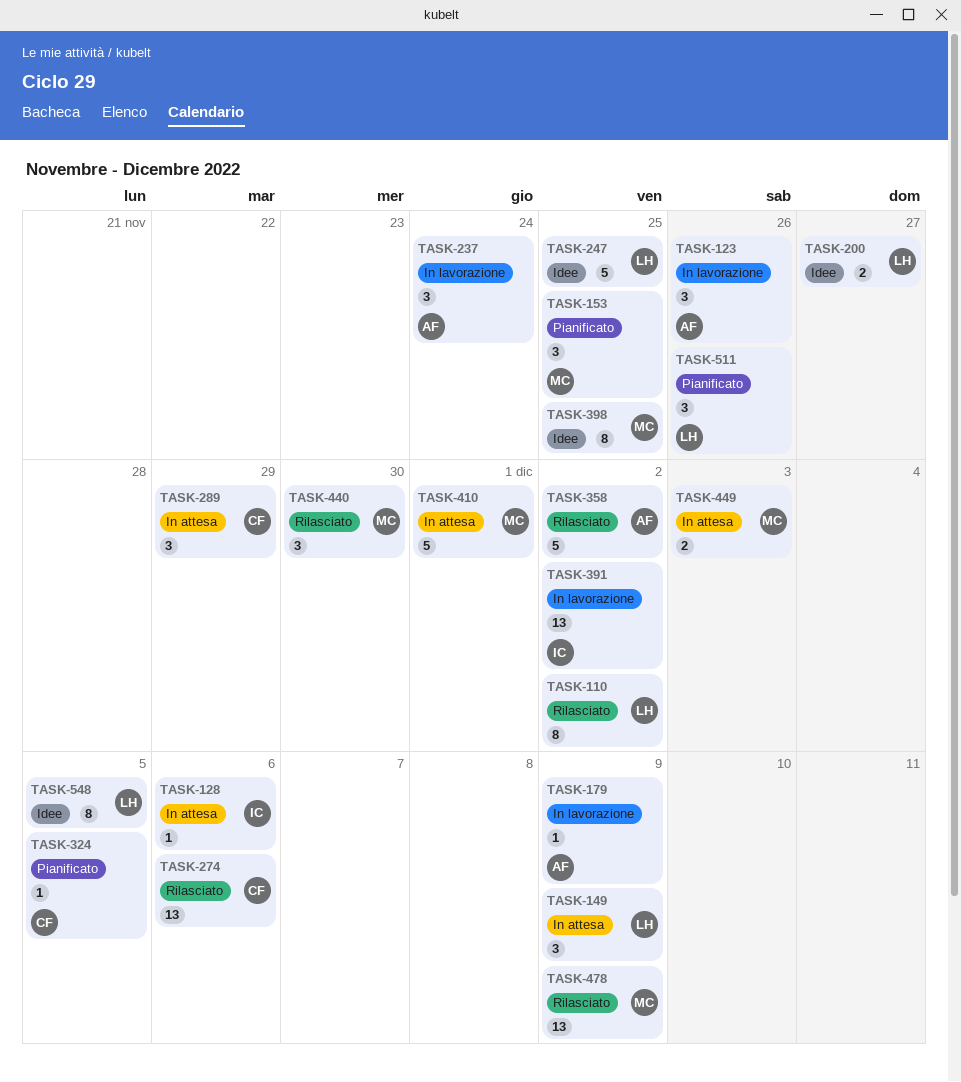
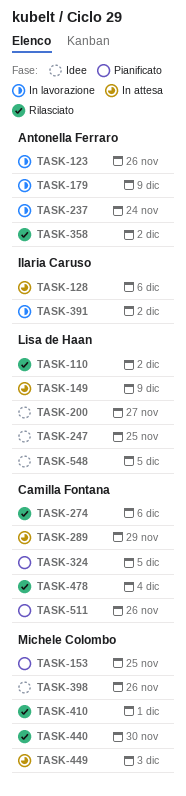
TASK-398, due: Nov 25 -> Nov 26
TASK-410, status: In attesa -> Rilasciato
TASK-478, owner: Michele Colombo -> Camilla Fontana
TASK-478, due: Dec 9 -> Dec 4
TASK-511, owner: Lisa de Haan -> Camilla Fontana

